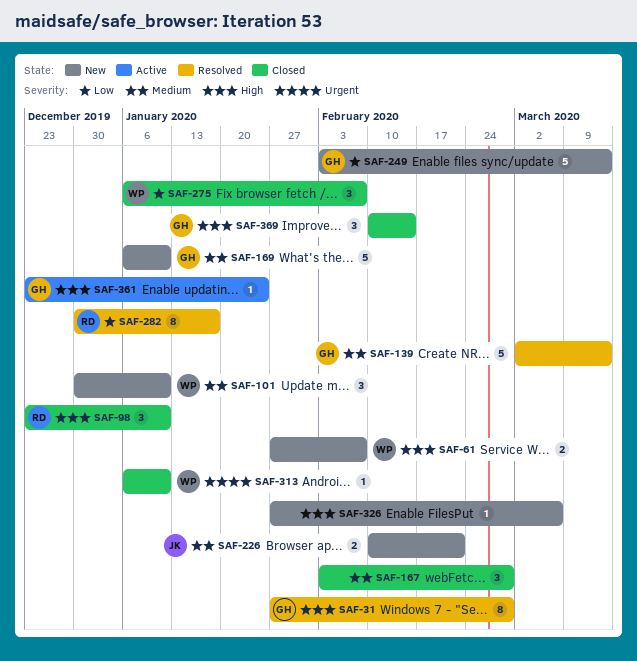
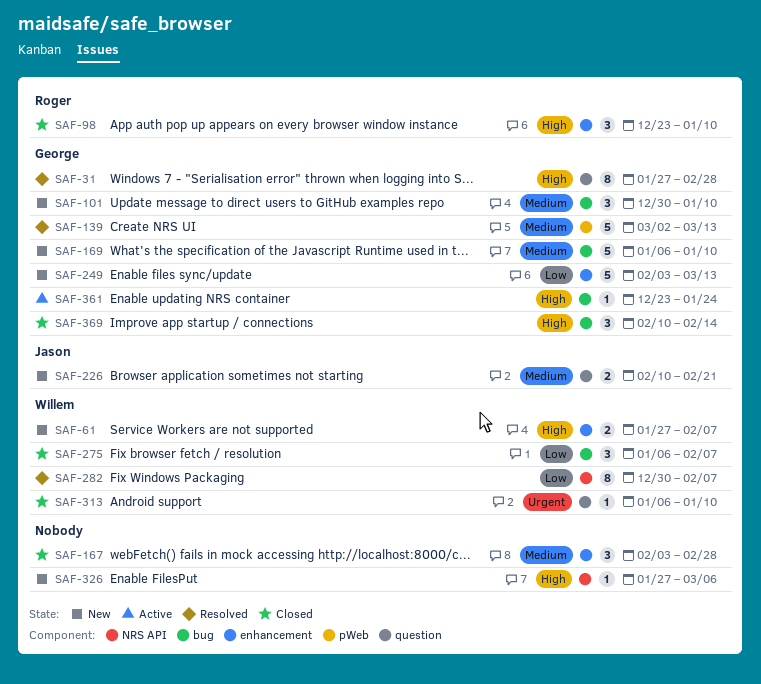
SAF-101, owner: Willem -> George
SAF-282, owner: Roger -> Willem
SAF-282, due: Jan 17 -> Feb 7

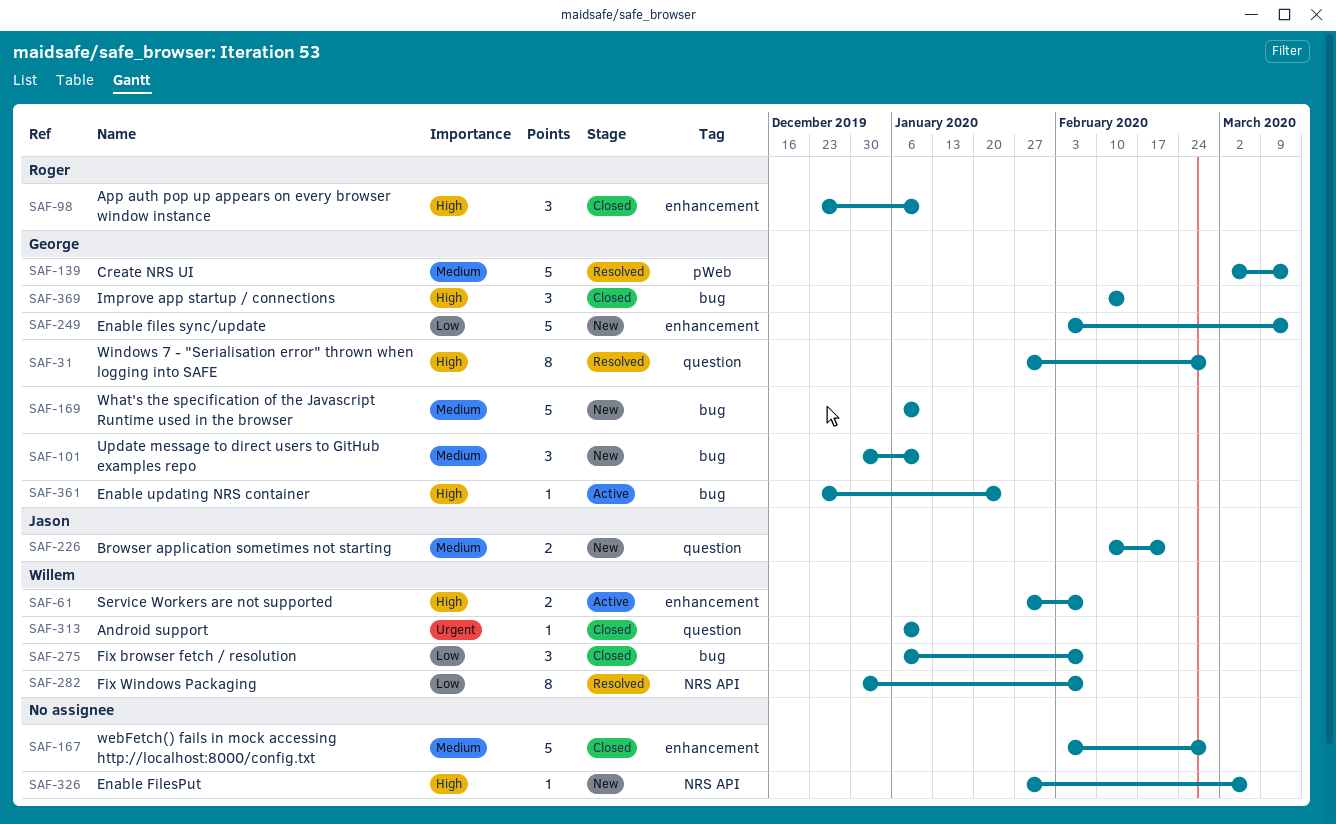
SAF-61, status: New -> Active
SAF-167, estimate: 3 -> 5

